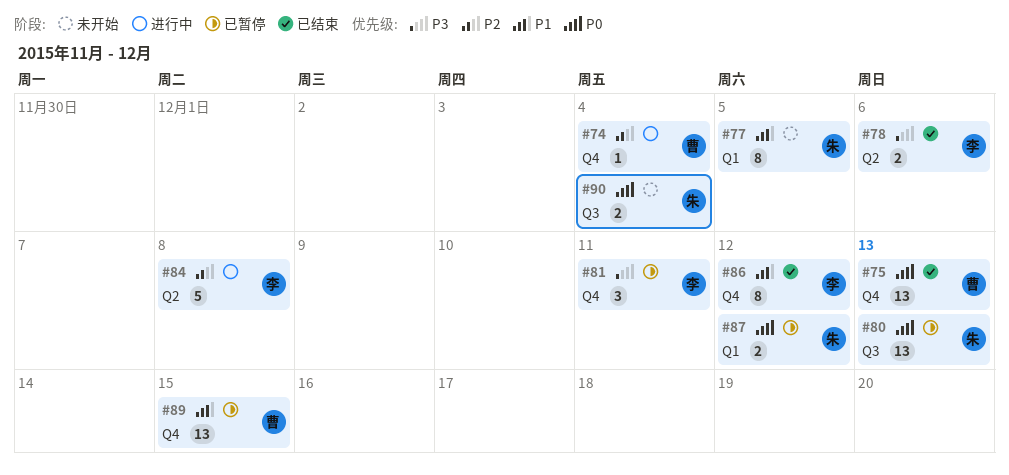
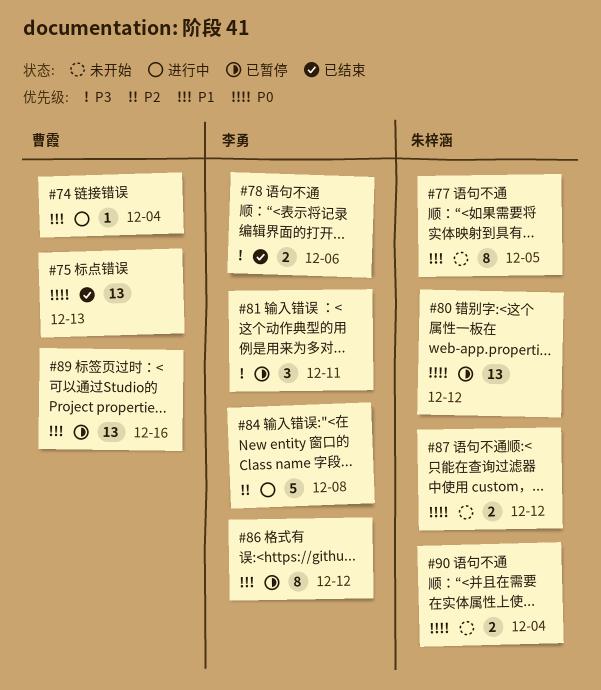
#74, priority: P2 -> P1
#80, due: Dec 13 -> Dec 12
#86, status: 已结束 -> 已暂停
#87, status: 已暂停 -> 未开始
#89, due: Dec 15 -> Dec 16

